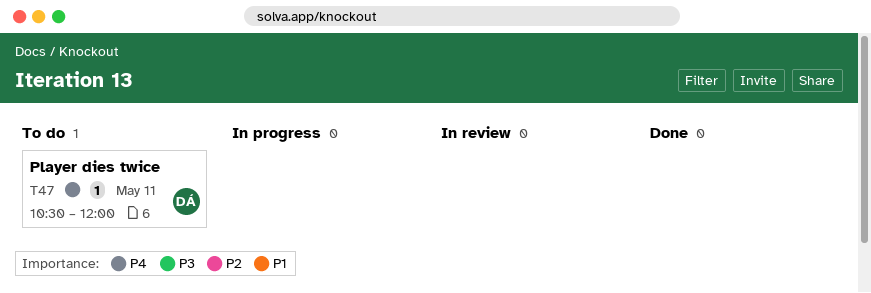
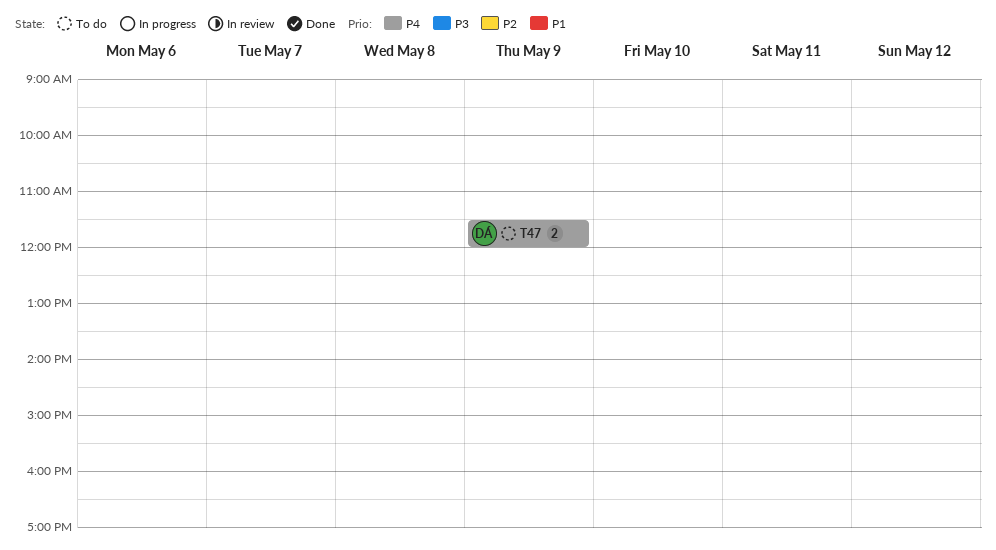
T47, estimate: 1 -> 2
T47, day: May 11 -> May 9
T47, begins: 10:30 -> 11:30

